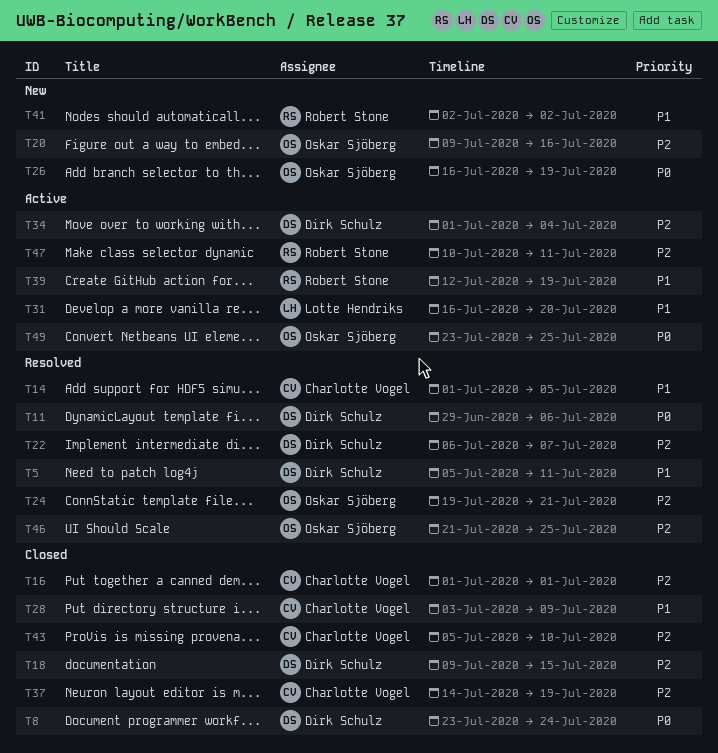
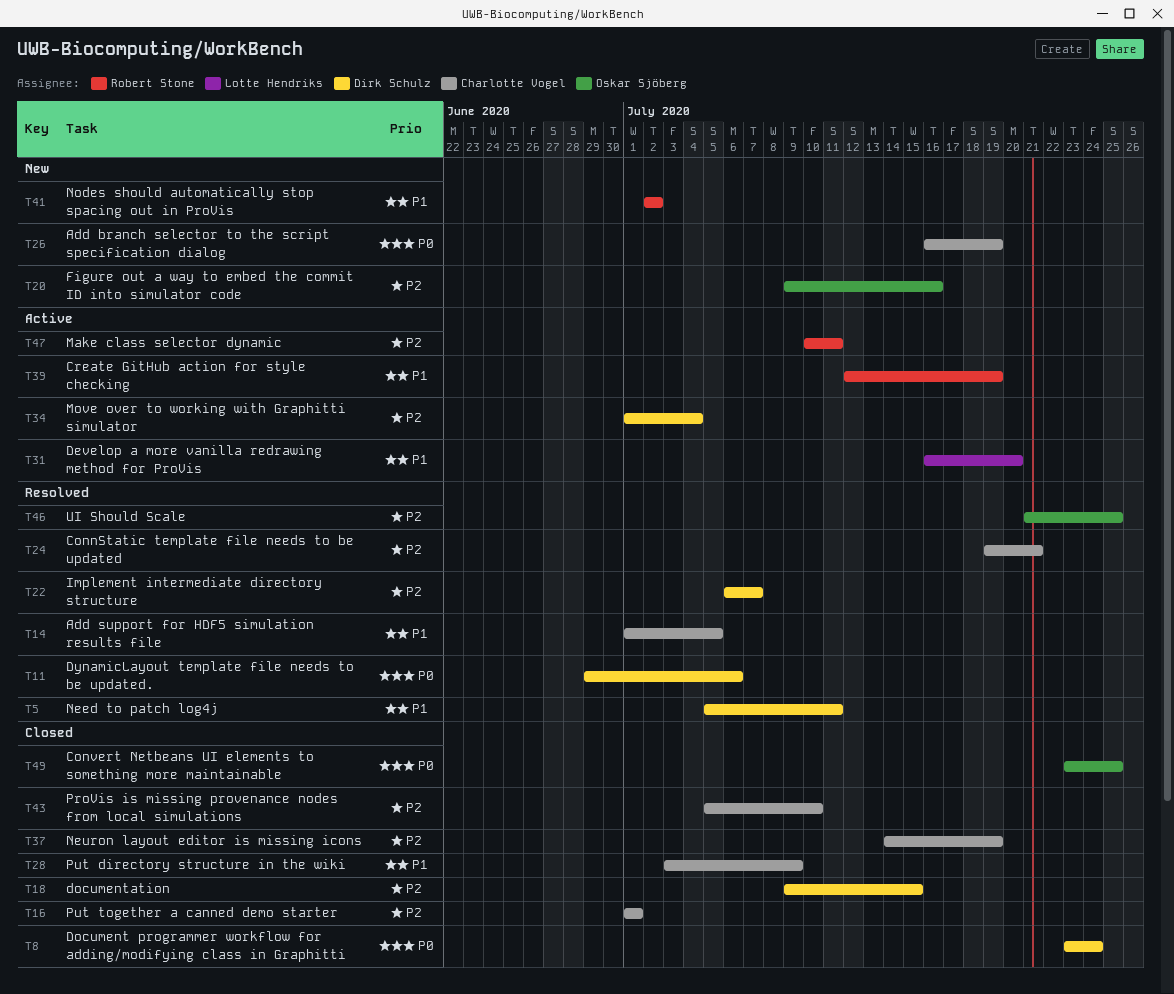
T24, owner: Oskar Sjöberg -> Charlotte Vogel
T26, owner: Oskar Sjöberg -> Charlotte Vogel
T49, status: Active -> Closed

